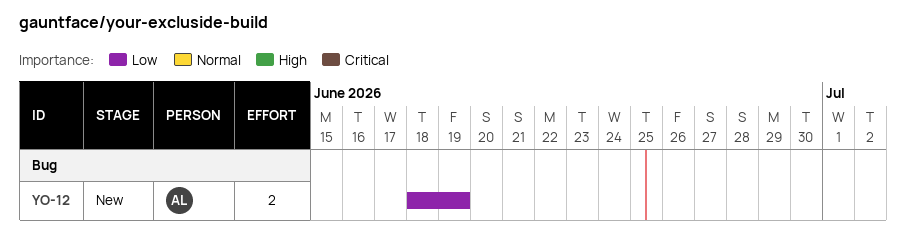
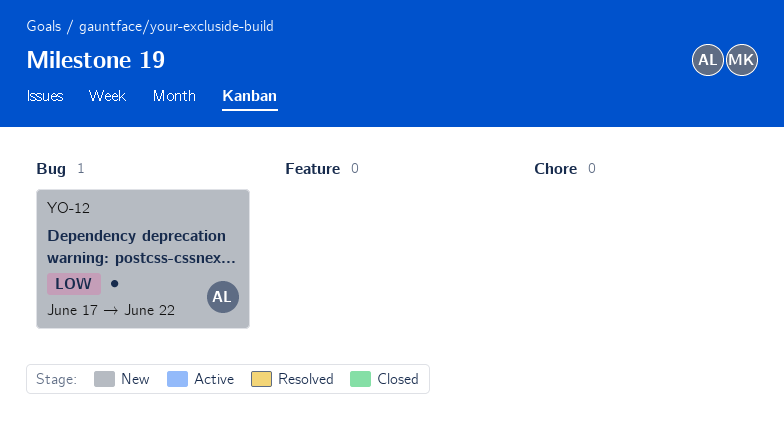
YO-12, estimate: 2 -> 1
YO-12, start: Jun 18 -> Jun 17
YO-12, due: Jun 19 -> Jun 22

